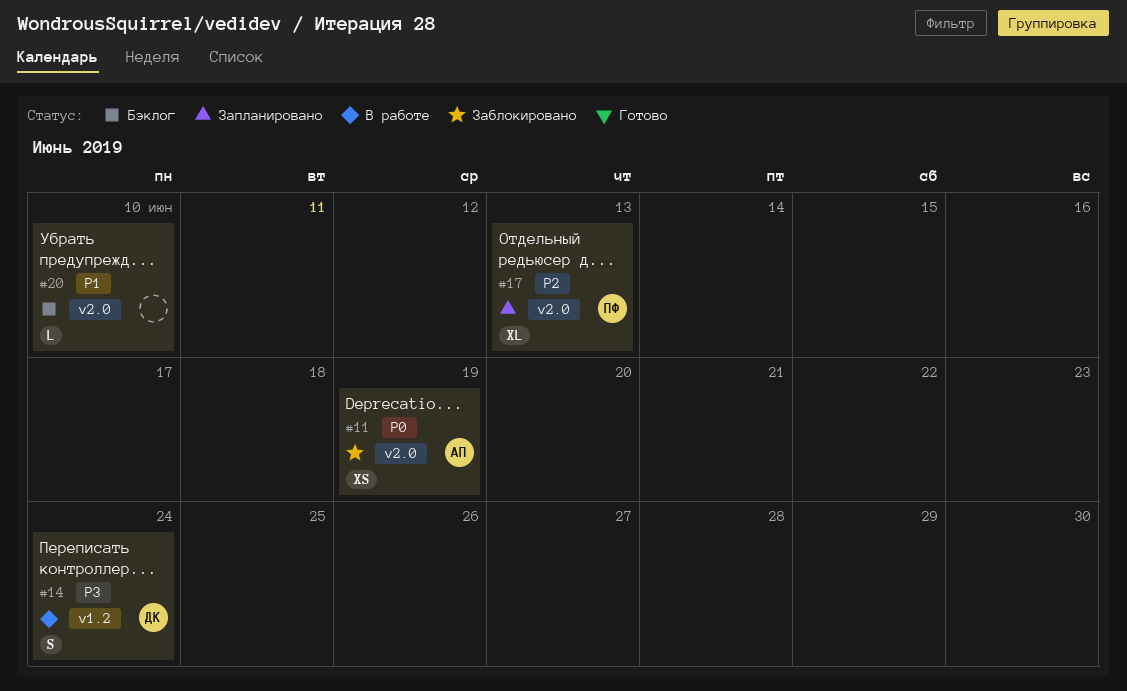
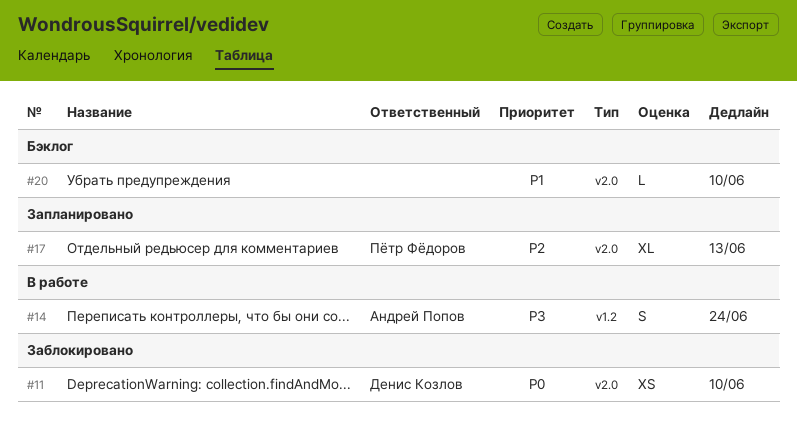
#11, owner: Андрей Попов -> Денис Козлов
#11, due: Jun 19 -> Jun 10
#14, owner: Денис Козлов -> Андрей Попов

